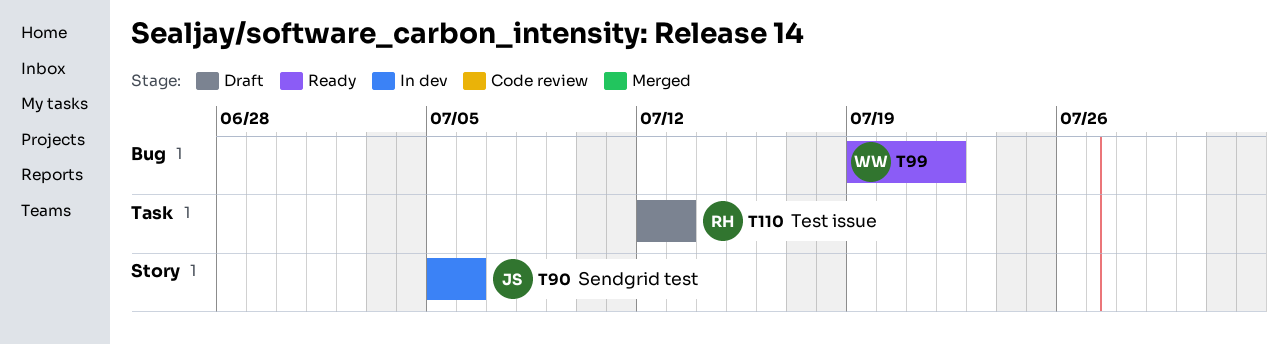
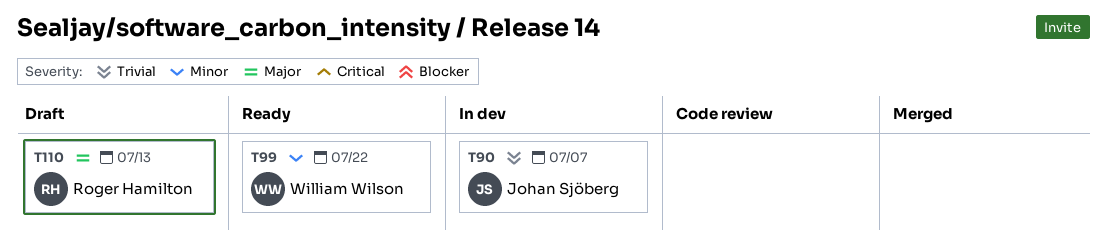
T90, due: Jul 6 -> Jul 7

